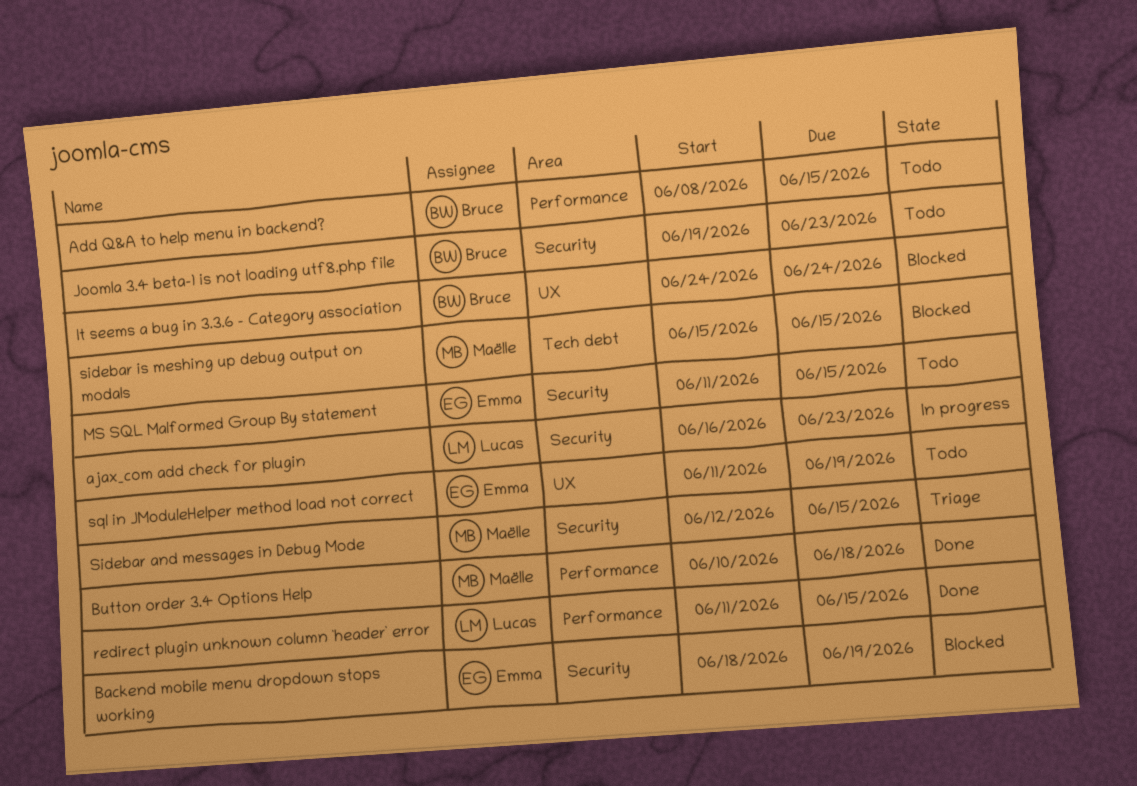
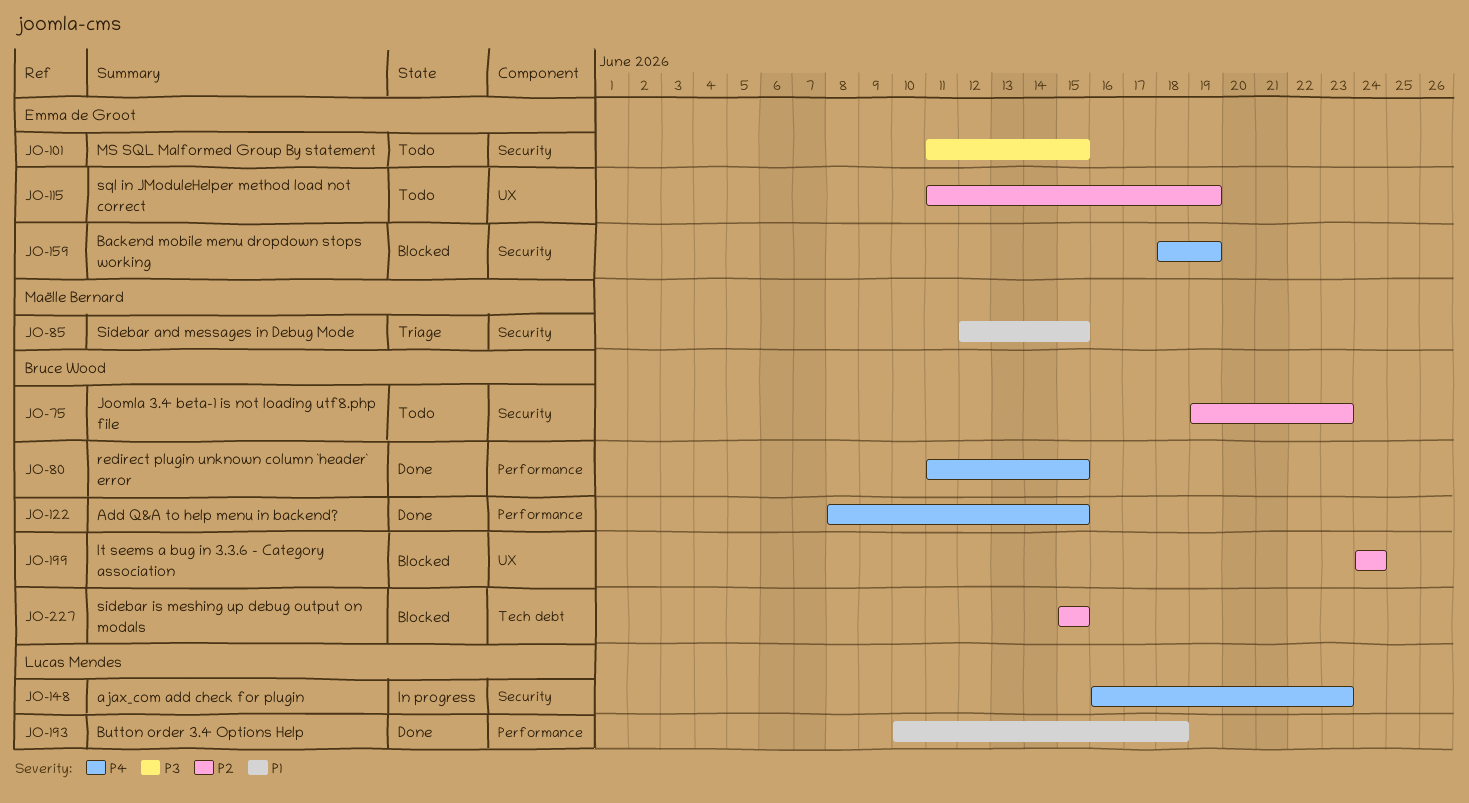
Add Q&A to help menu in backend?, status: Todo -> Done
Button order 3.4 Options Help, owner: Maëlle Bernard -> Lucas Mendes
redirect plugin unknown column `header` error, owner: Lucas Mendes -> Bruce Wood
sidebar is meshing up debug output on modals, owner: Maëlle Bernard -> Bruce Wood

